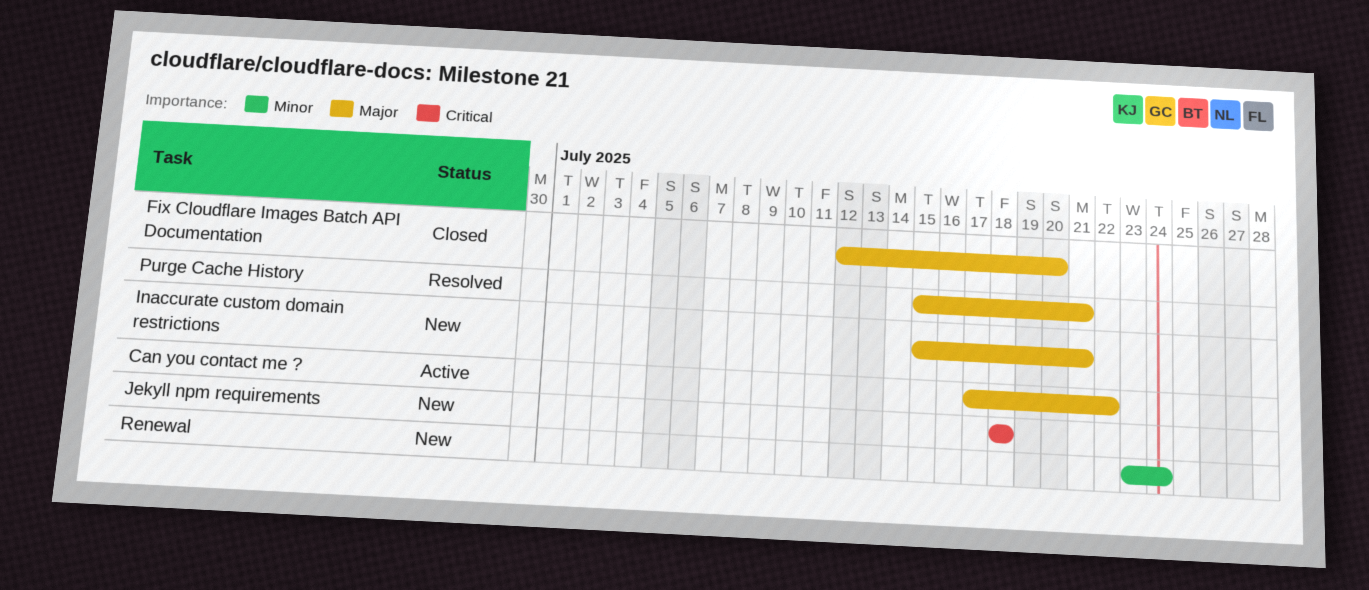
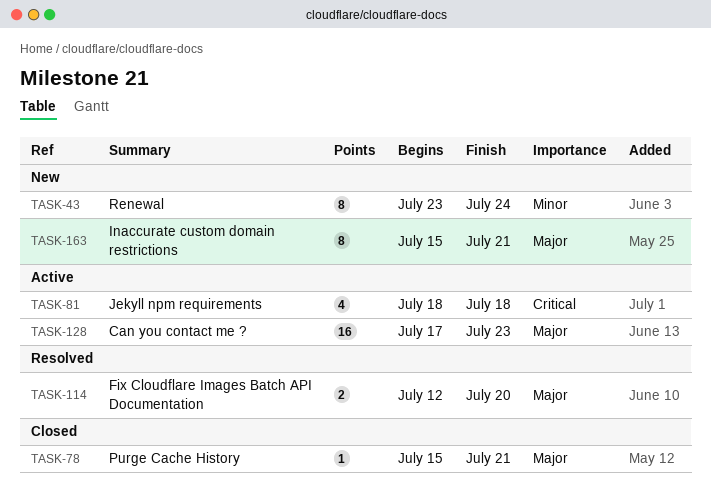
Can you contact me ?, due: Jul 22 -> Jul 23
Fix Cloudflare Images Batch API Documentation, status: Closed -> Resolved
Jekyll npm requirements, status: New -> Active
Purge Cache History, status: Resolved -> Closed

